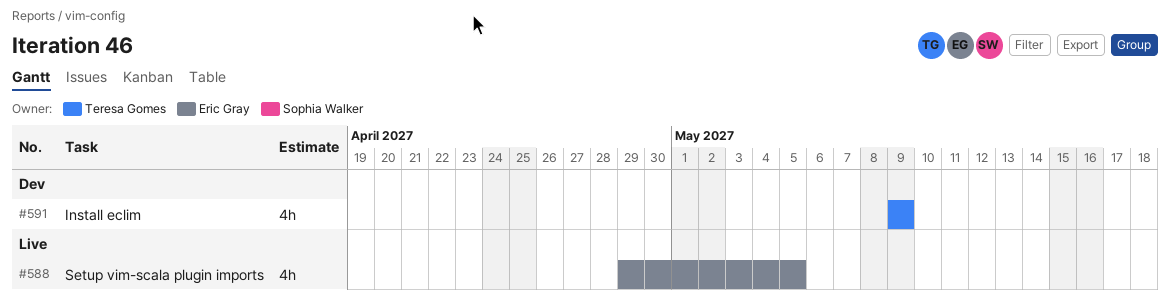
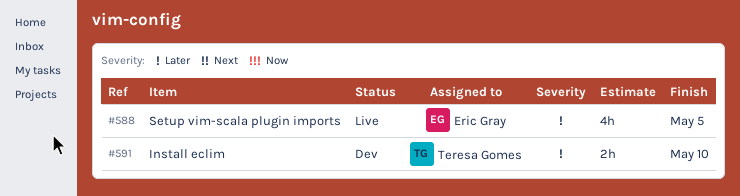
#591, estimate: 4h -> 2h
#591, due: May 9 -> May 10

